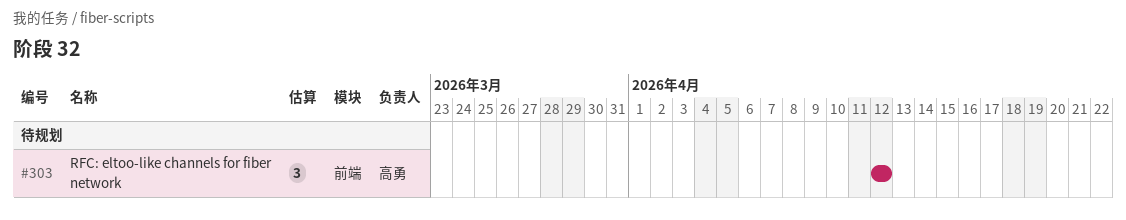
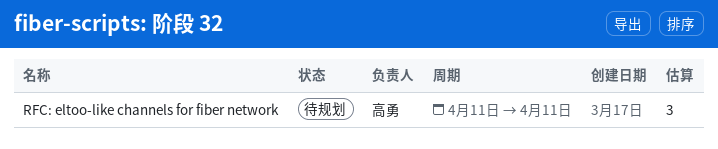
RFC: eltoo-like channels for fiber network, start: Apr 12 -> Apr 11
RFC: eltoo-like channels for fiber network, due: Apr 12 -> Apr 11

